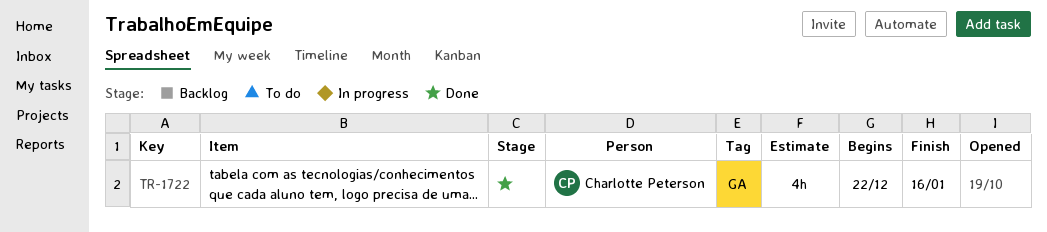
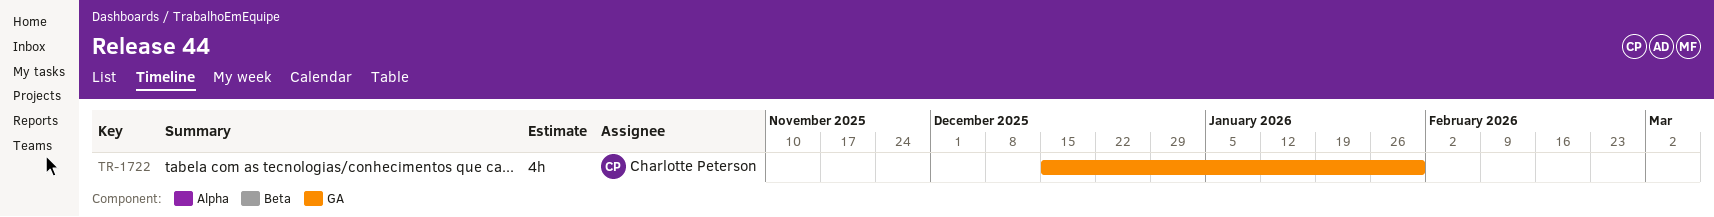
TR-1722, start: Dec 22 -> Dec 15
TR-1722, due: Jan 16 -> Jan 30

